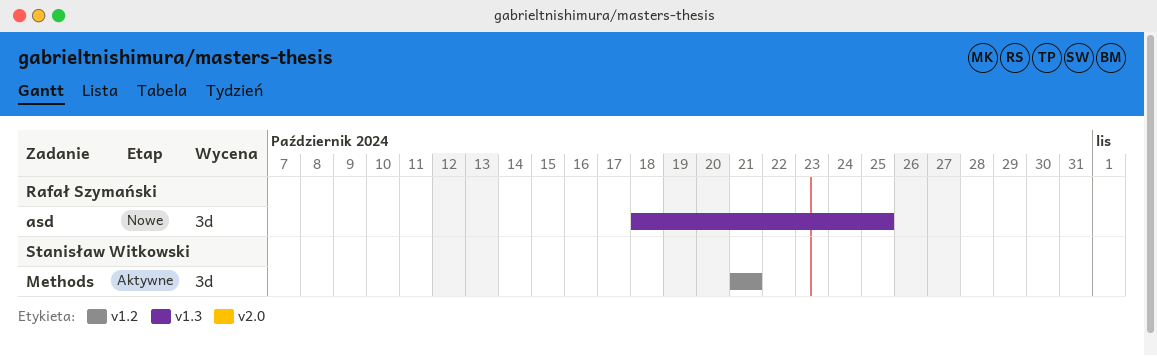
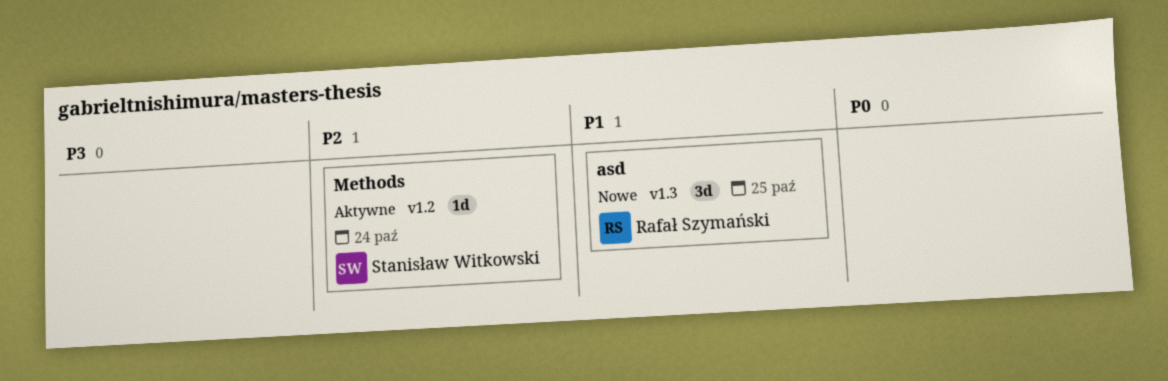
Methods, estimate: 3d -> 1d
Methods, due: Oct 21 -> Oct 24

